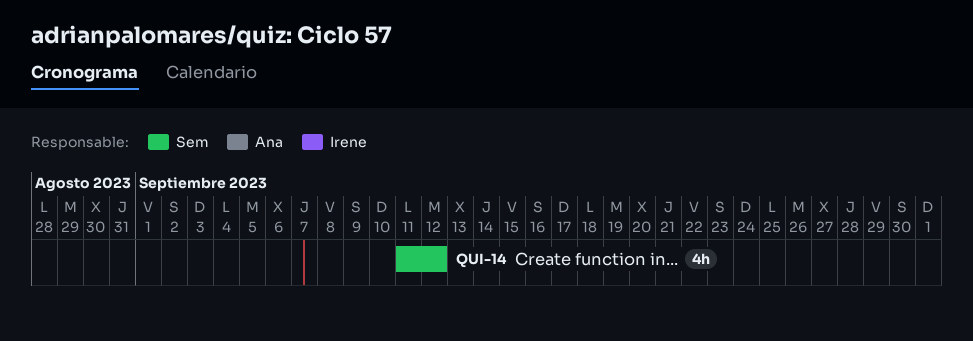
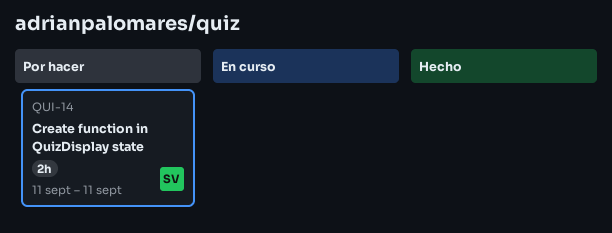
QUI-14, estimate: 4h -> 2h
QUI-14, due: Sep 12 -> Sep 11

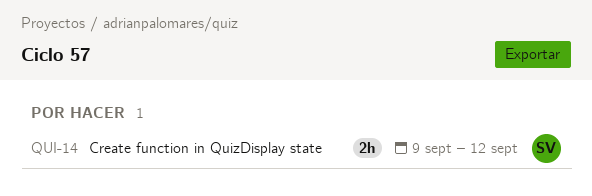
QUI-14, start: Sep 11 -> Sep 9
QUI-14, due: Sep 11 -> Sep 12

